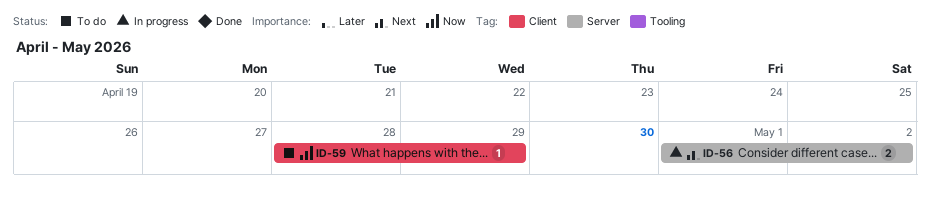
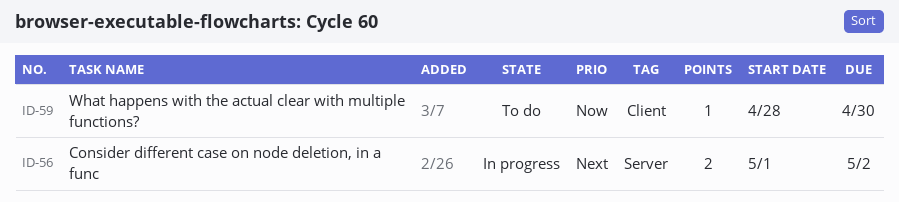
ID-59, due: Apr 29 -> Apr 30

